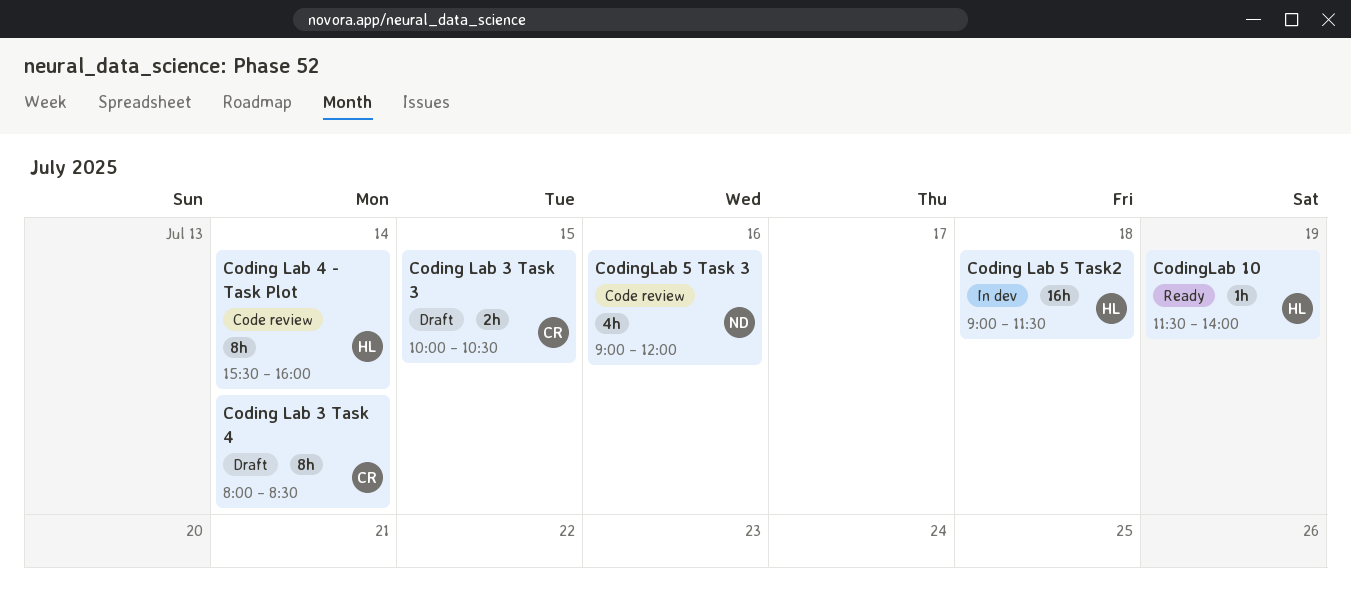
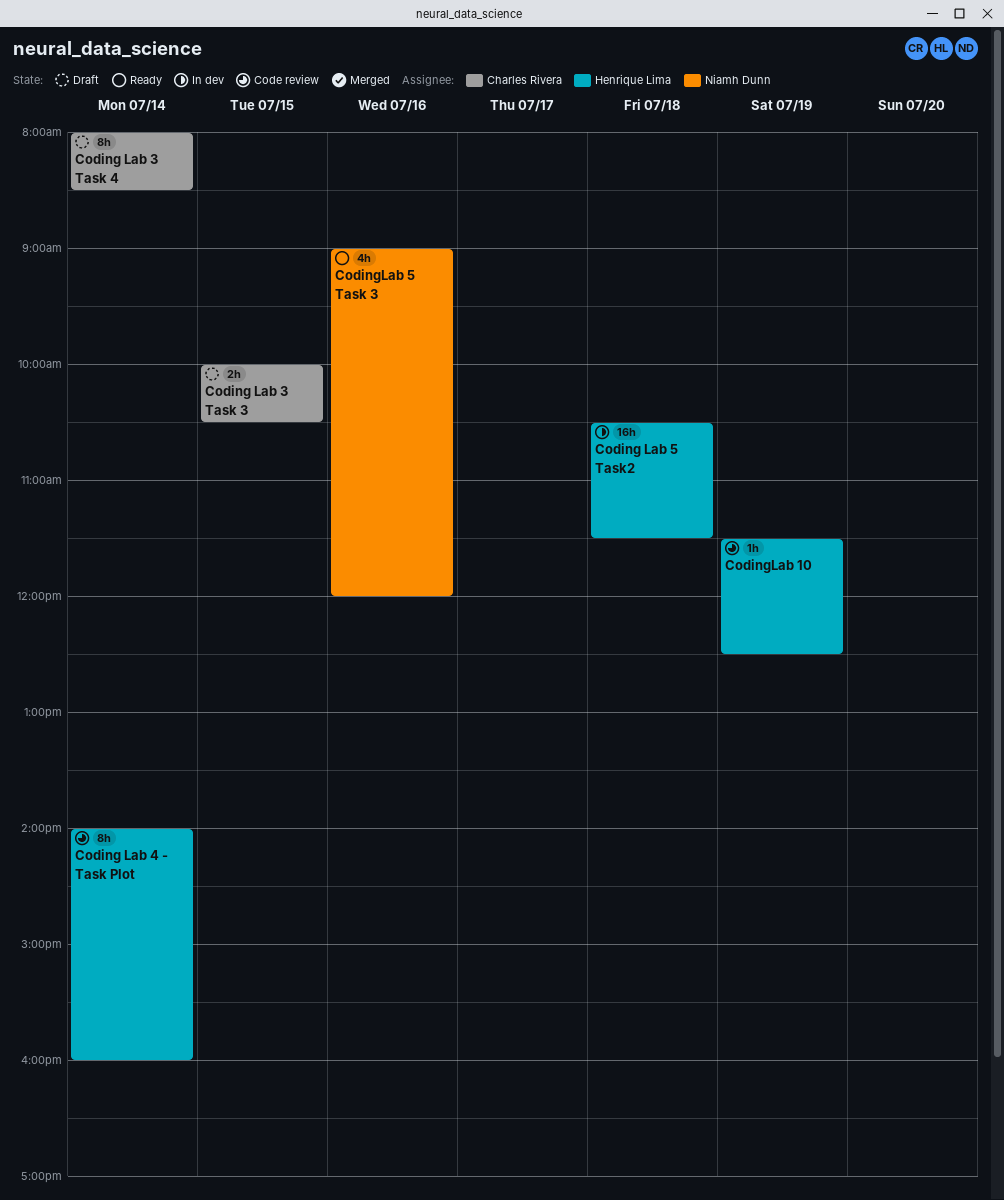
Coding Lab 4 - Task Plot, begins: 15:30 -> 14:00
Coding Lab 5 Task2, begins: 09:00 -> 10:30
CodingLab 10, status: Ready -> Code review
CodingLab 10, ends: 14:00 -> 12:30
CodingLab 5 Task 3, status: Code review -> Ready

